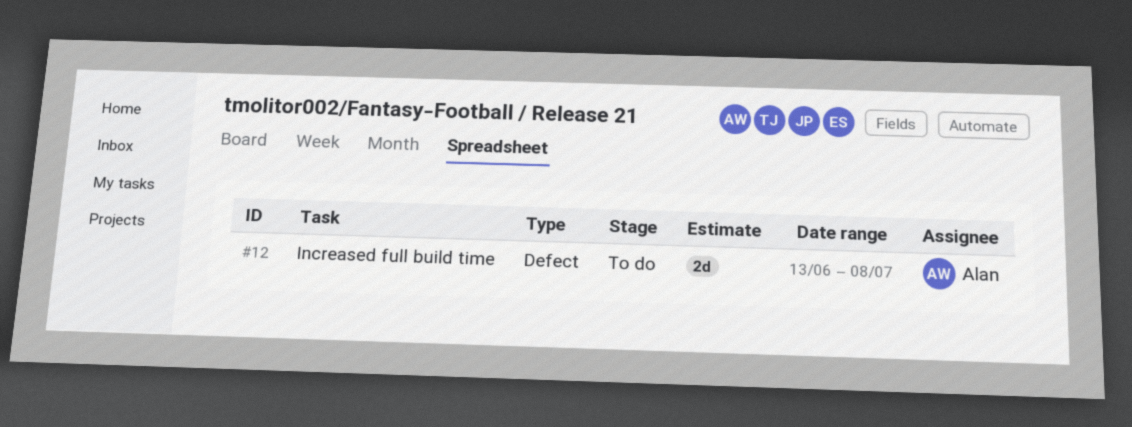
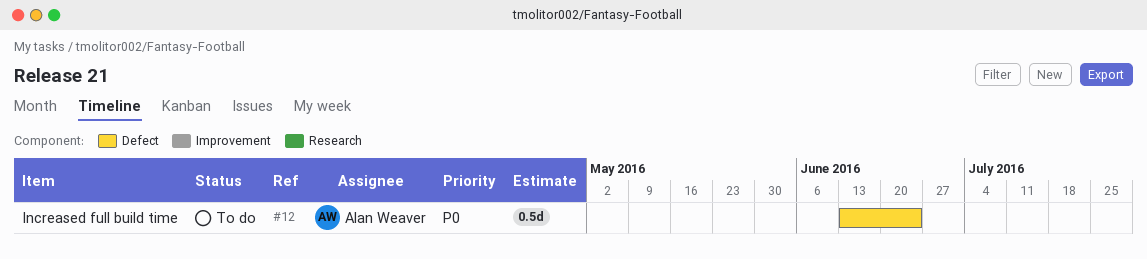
#12, estimate: 2d -> 0.5d
#12, due: Jul 8 -> Jun 24

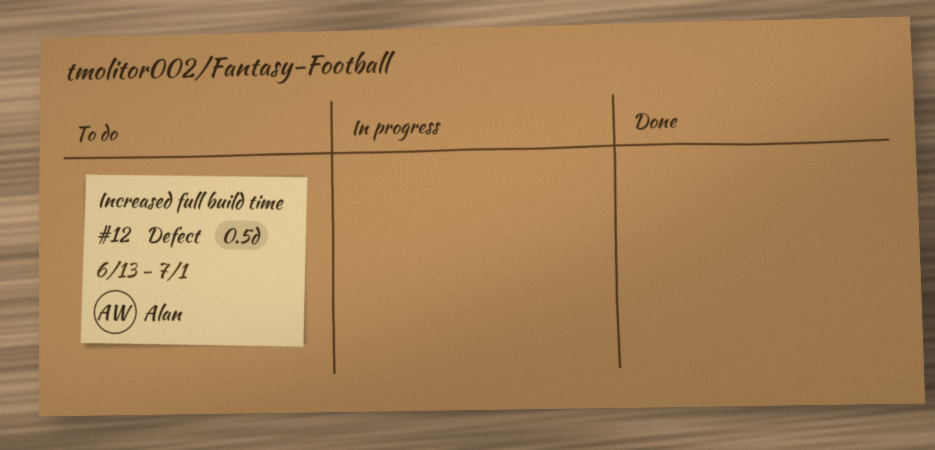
#12, due: Jun 24 -> Jul 1

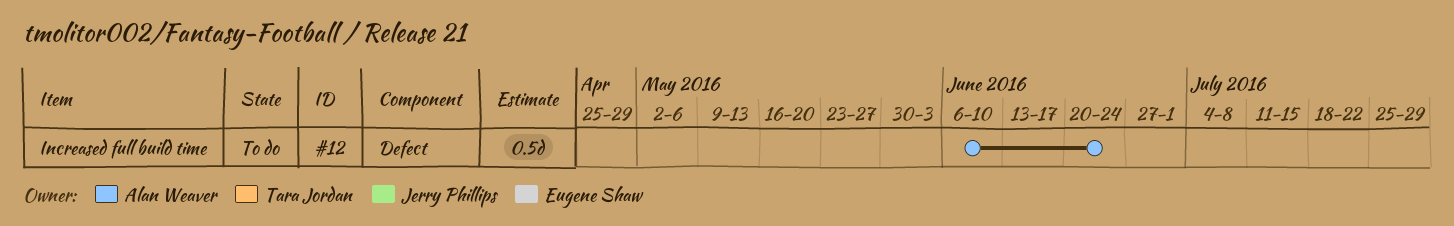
#12, start: Jun 13 -> Jun 6
#12, due: Jul 1 -> Jun 24

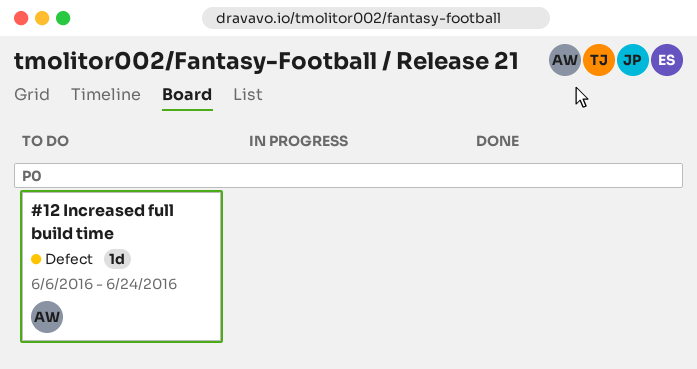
#12, estimate: 0.5d -> 1d

